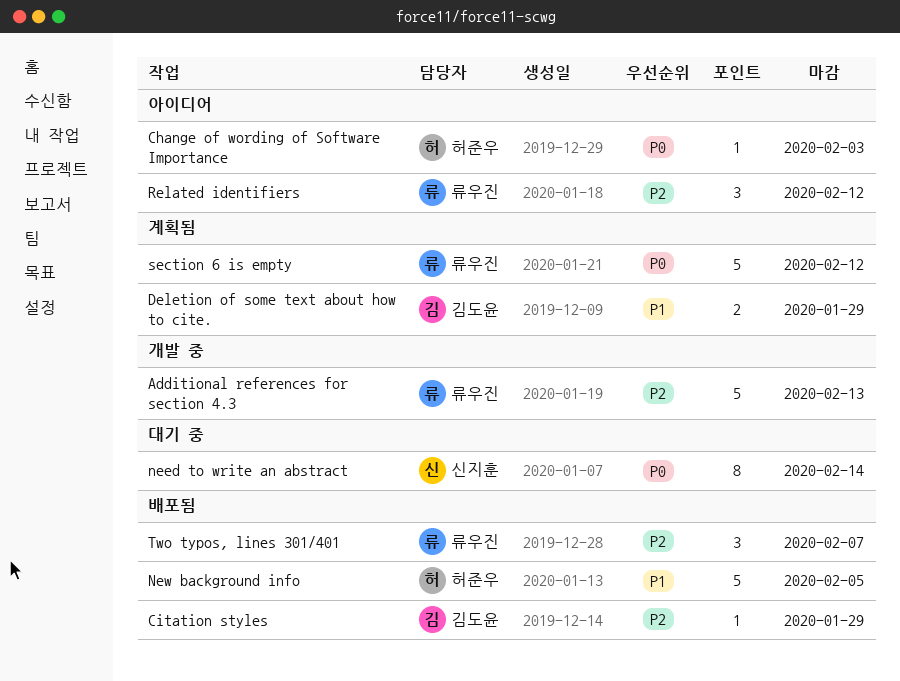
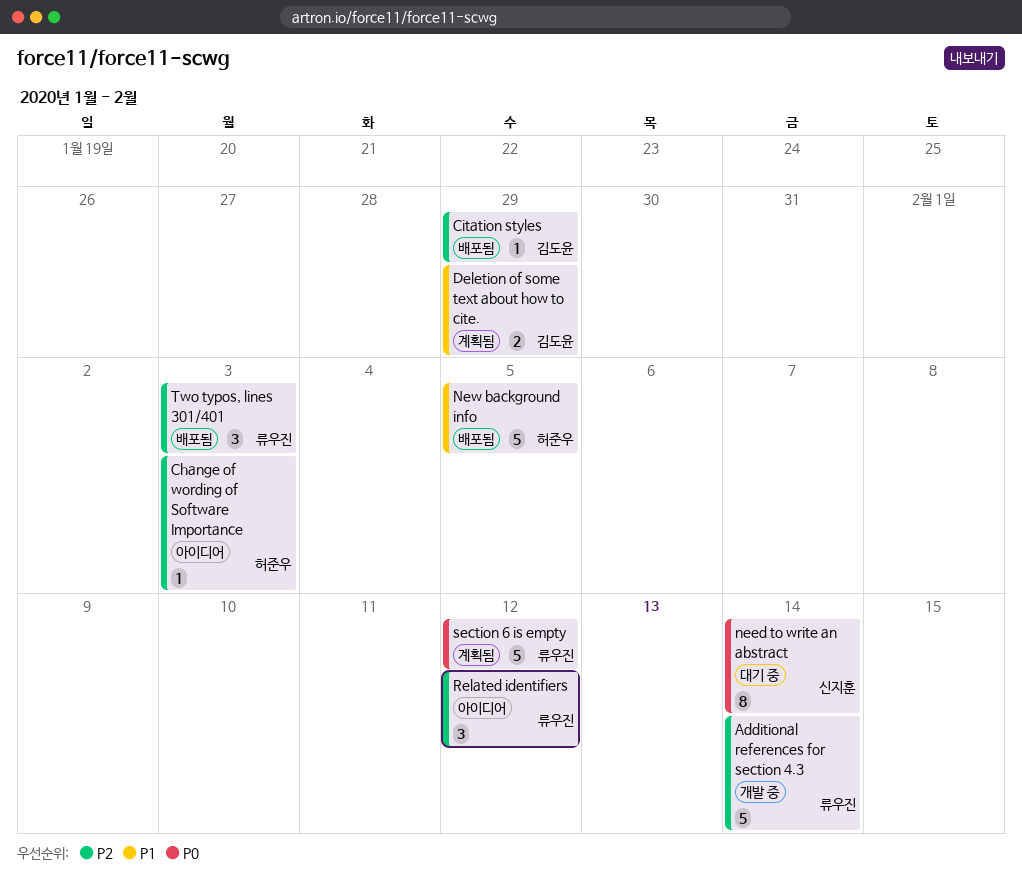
Additional references for section 4.3, due: Feb 13 -> Feb 14
Change of wording of Software Importance, priority: P0 -> P2
Two typos, lines 301/401, due: Feb 7 -> Feb 3

